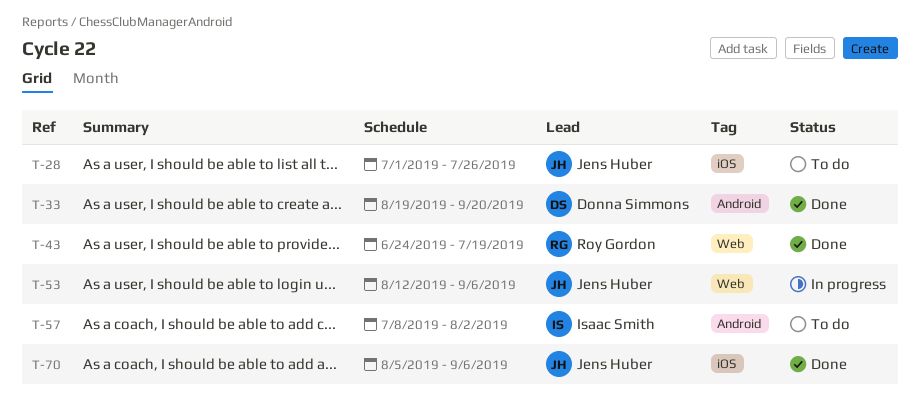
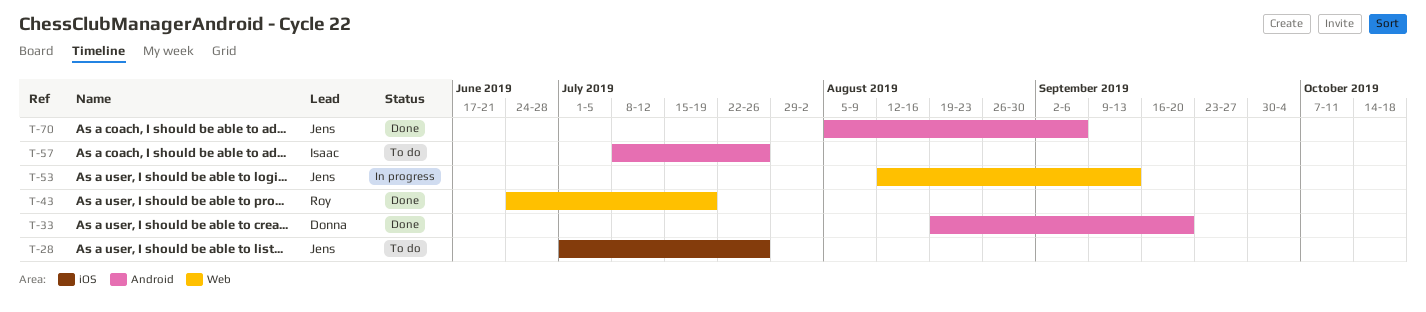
T-53, due: Sep 6 -> Sep 13
T-57, due: Aug 2 -> Jul 26
T-70, label: iOS -> Android

